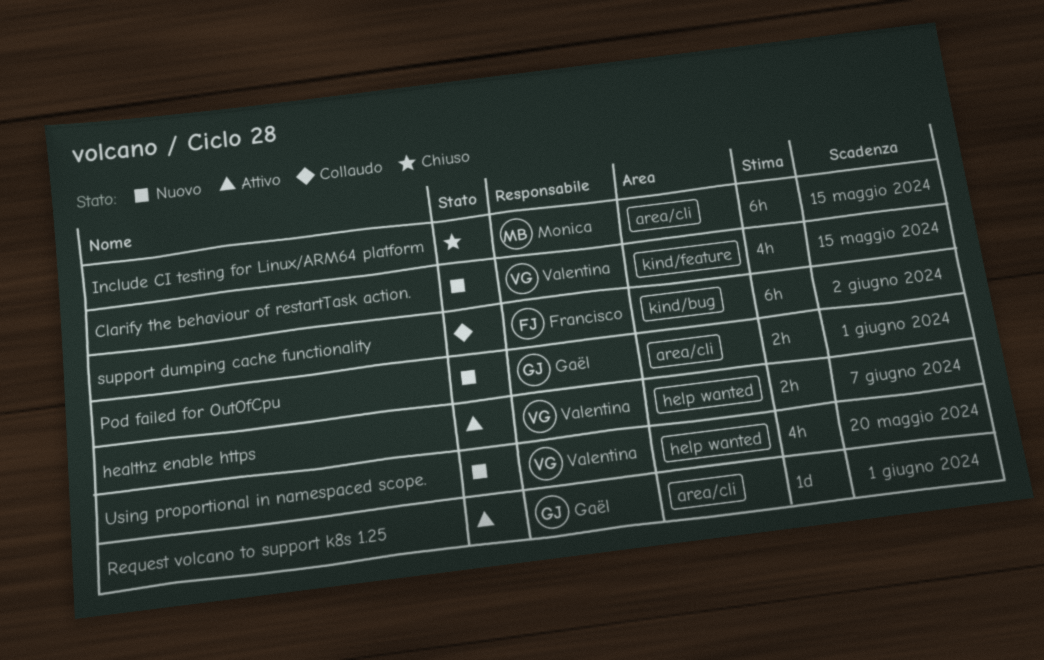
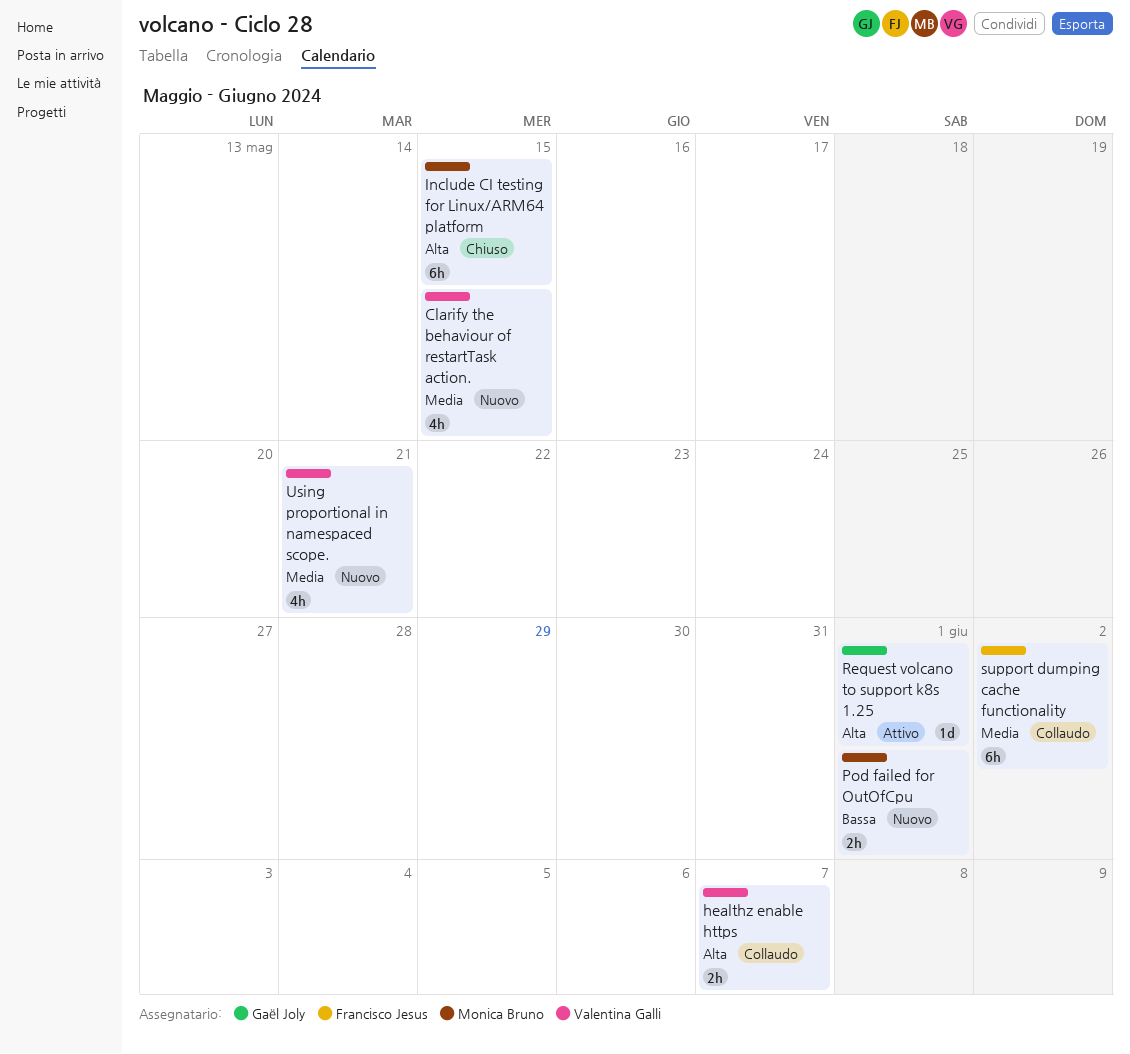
healthz enable https, status: Attivo -> Collaudo
Pod failed for OutOfCpu, owner: Gaël Joly -> Monica Bruno
Using proportional in namespaced scope., due: May 20 -> May 21

